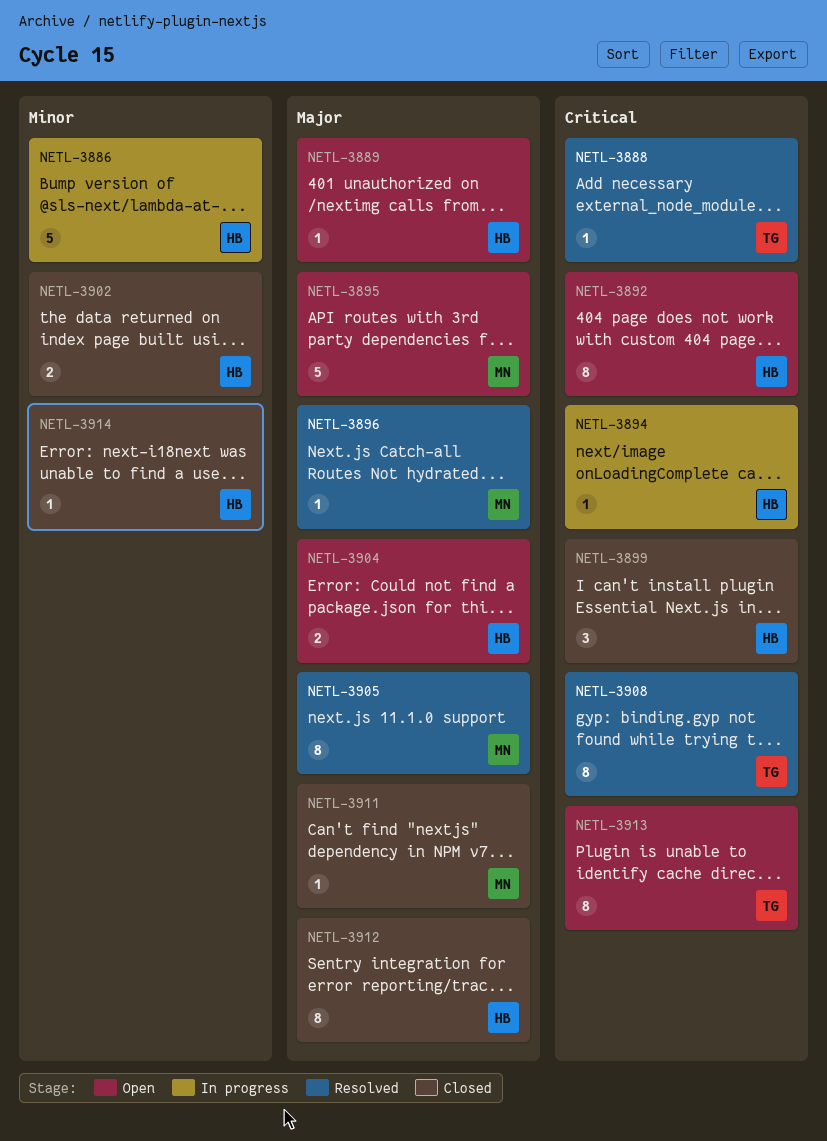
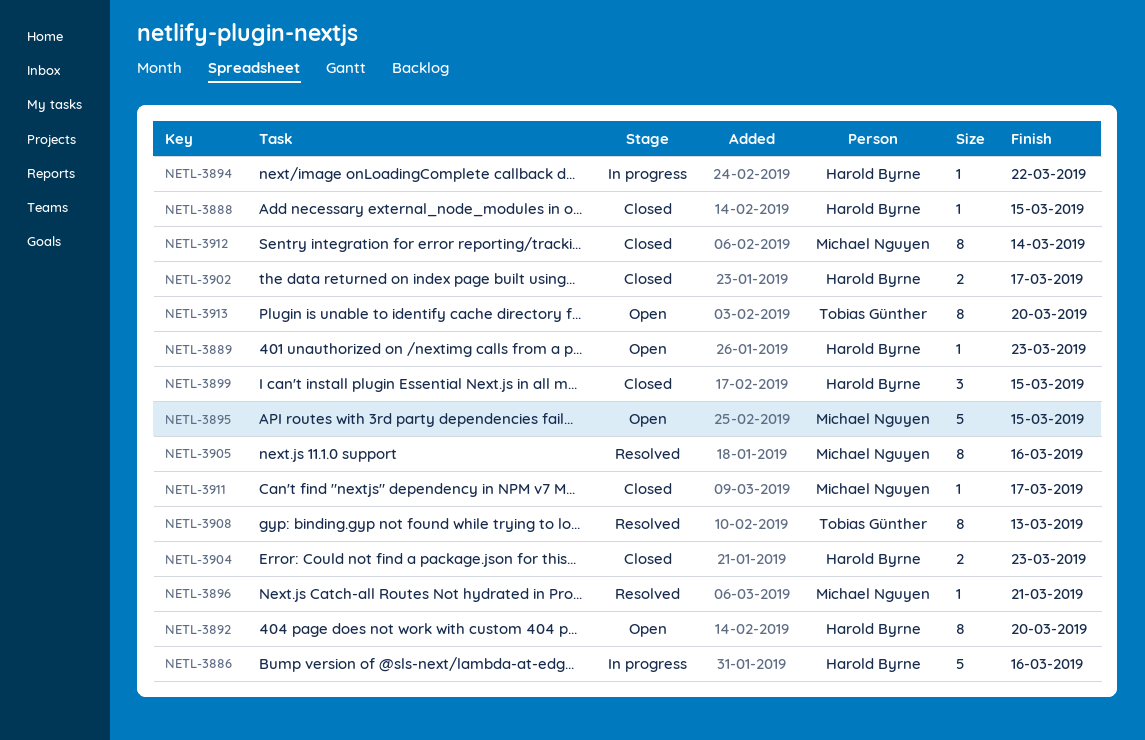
NETL-3888, status: Resolved -> Closed
NETL-3888, owner: Tobias Günther -> Harold Byrne
NETL-3904, status: Open -> Closed
NETL-3912, owner: Harold Byrne -> Michael Nguyen
NETL-3914: present -> none

